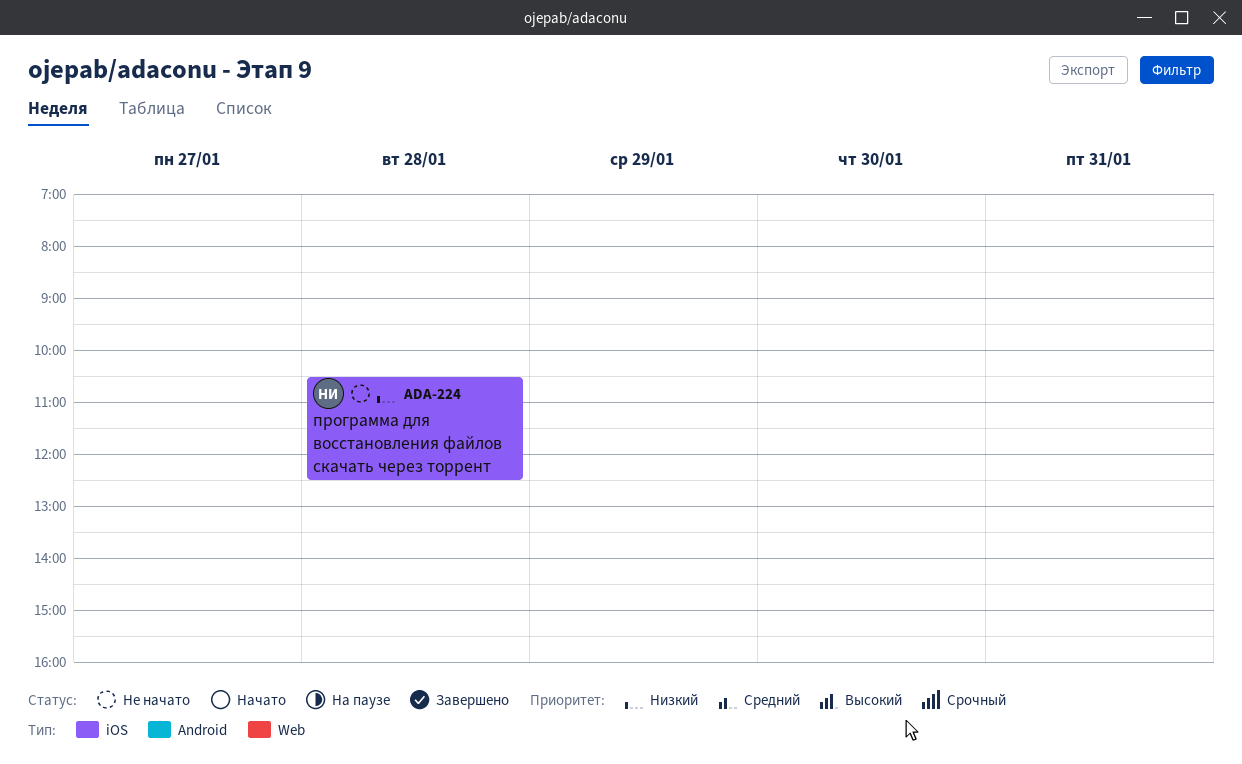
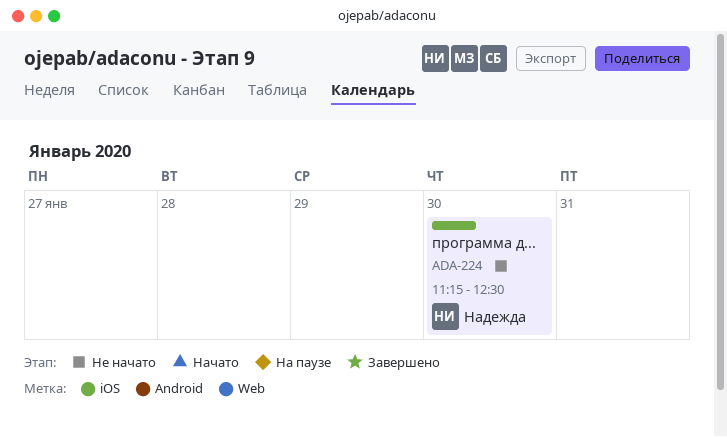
ADA-224, day: Jan 28 -> Jan 30
ADA-224, begins: 10:30 -> 11:15

